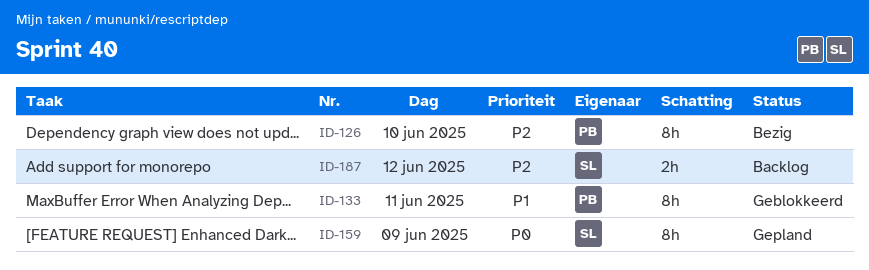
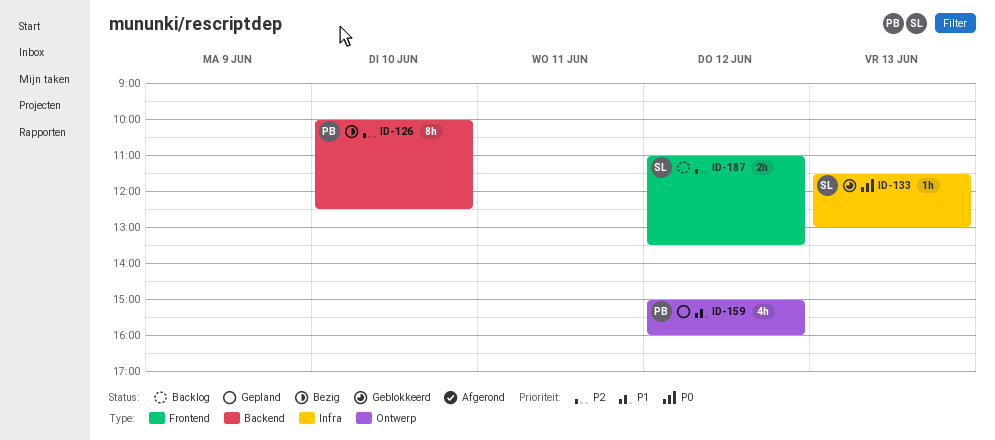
ID-133, owner: PB -> SL
ID-133, priority: P1 -> P0
ID-133, estimate: 8h -> 1h
ID-133, day: Jun 11 -> Jun 13
ID-159, owner: SL -> PB
ID-159, priority: P0 -> P1
ID-159, estimate: 8h -> 4h
ID-159, day: Jun 9 -> Jun 12

